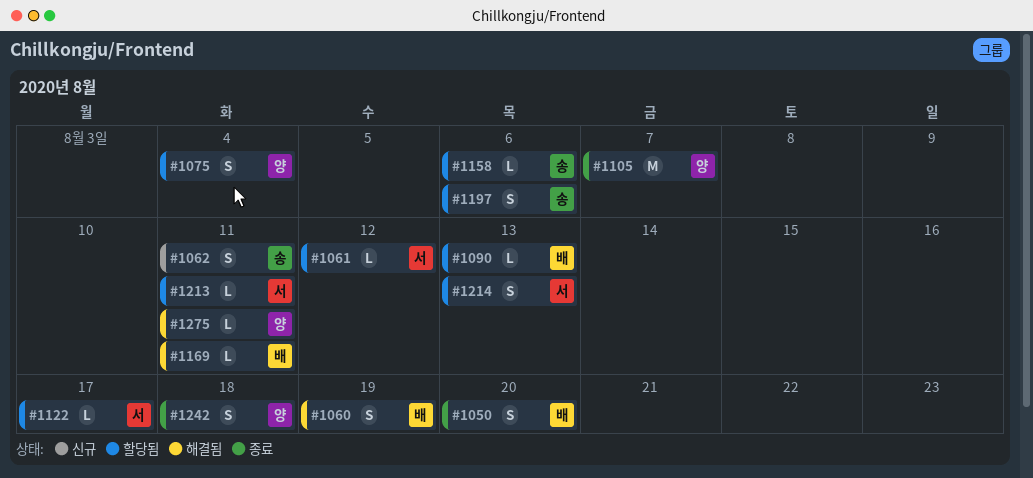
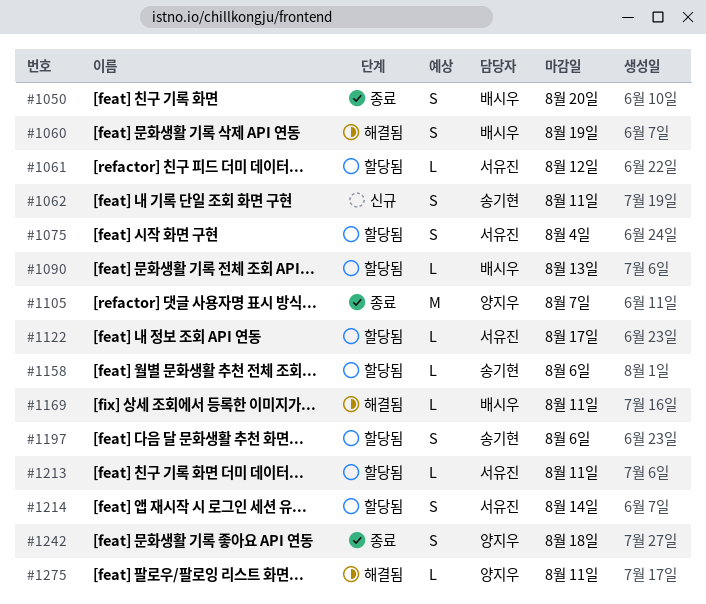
#1075, owner: 양지우 -> 서유진
#1214, due: Aug 13 -> Aug 14

